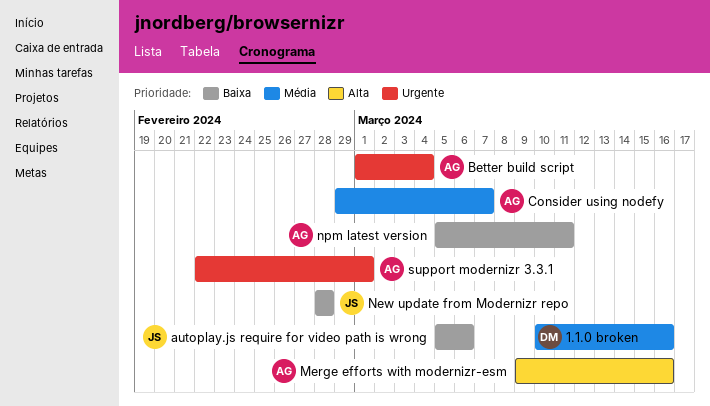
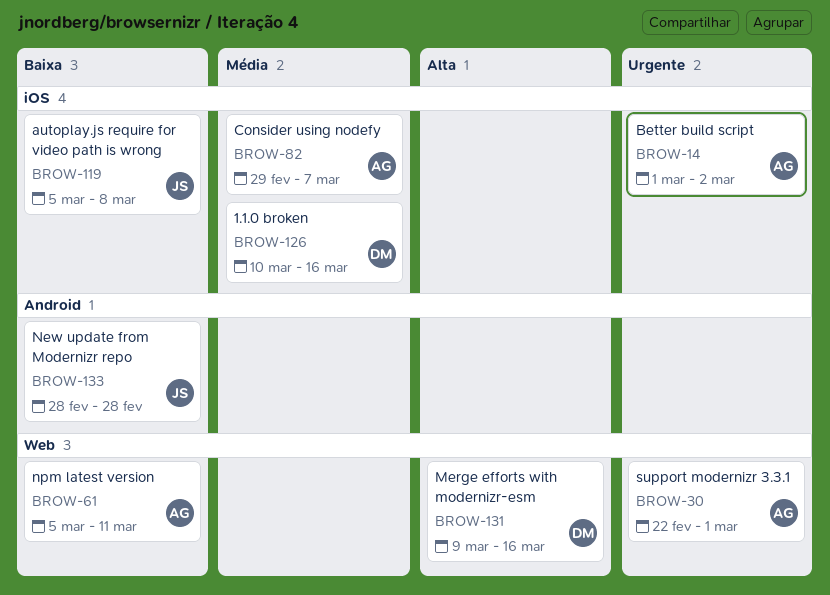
autoplay.js require for video path is wrong, due: Mar 6 -> Mar 8
Better build script, due: Mar 4 -> Mar 2
Merge efforts with modernizr-esm, owner: AG -> DM

